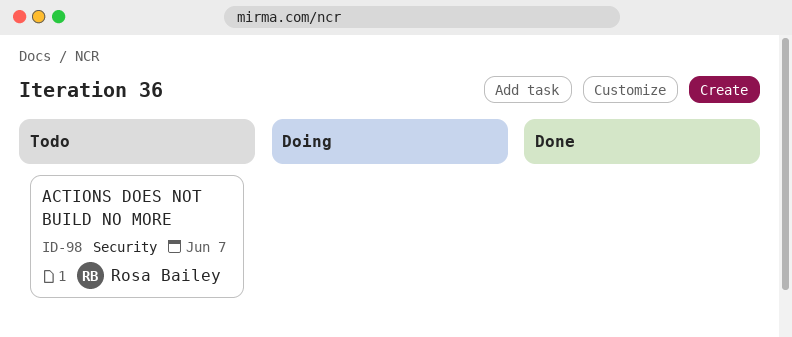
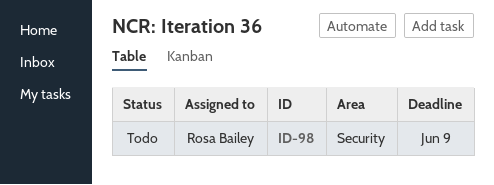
ID-98, due: Jun 7 -> Jun 9

